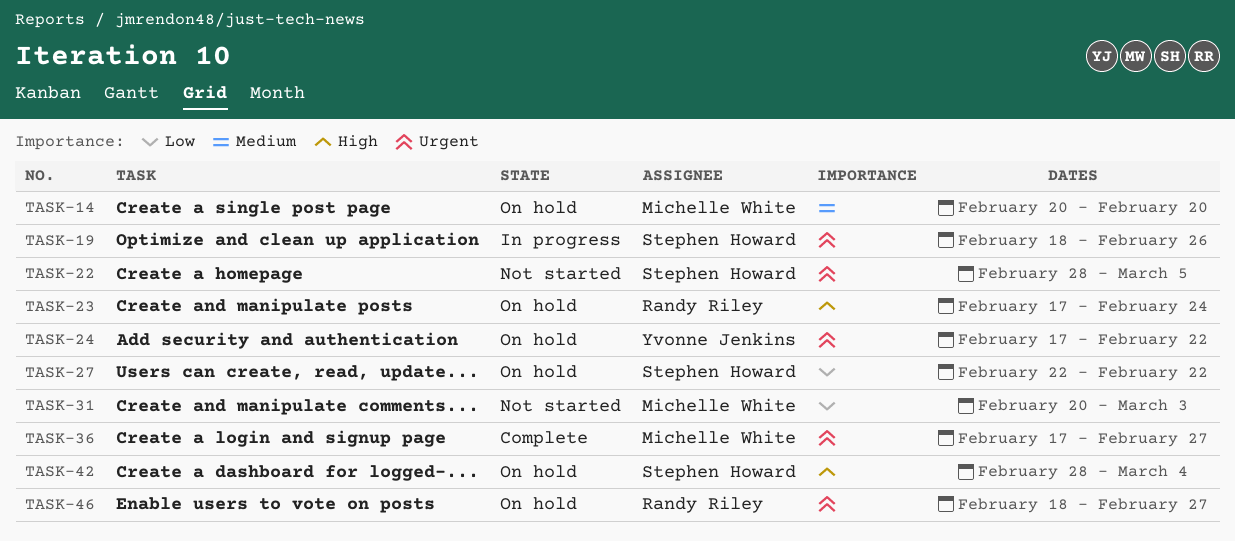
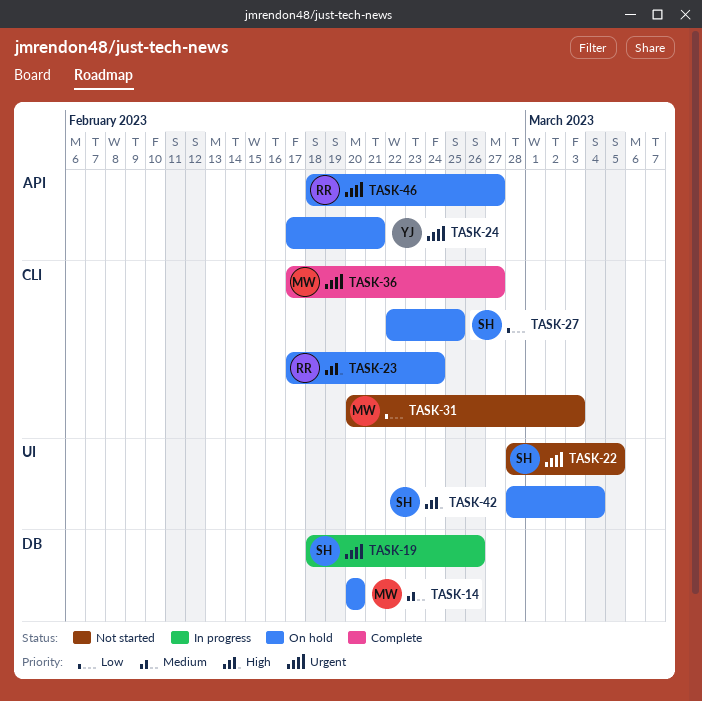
TASK-24, due: Feb 22 -> Feb 21
TASK-27, due: Feb 22 -> Feb 25

